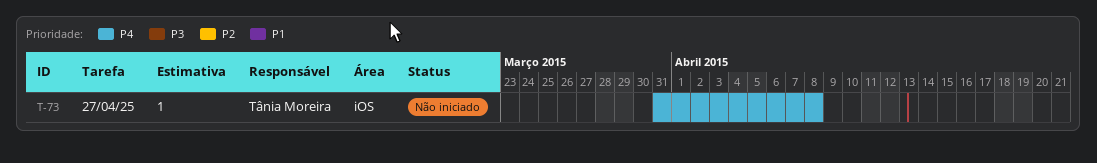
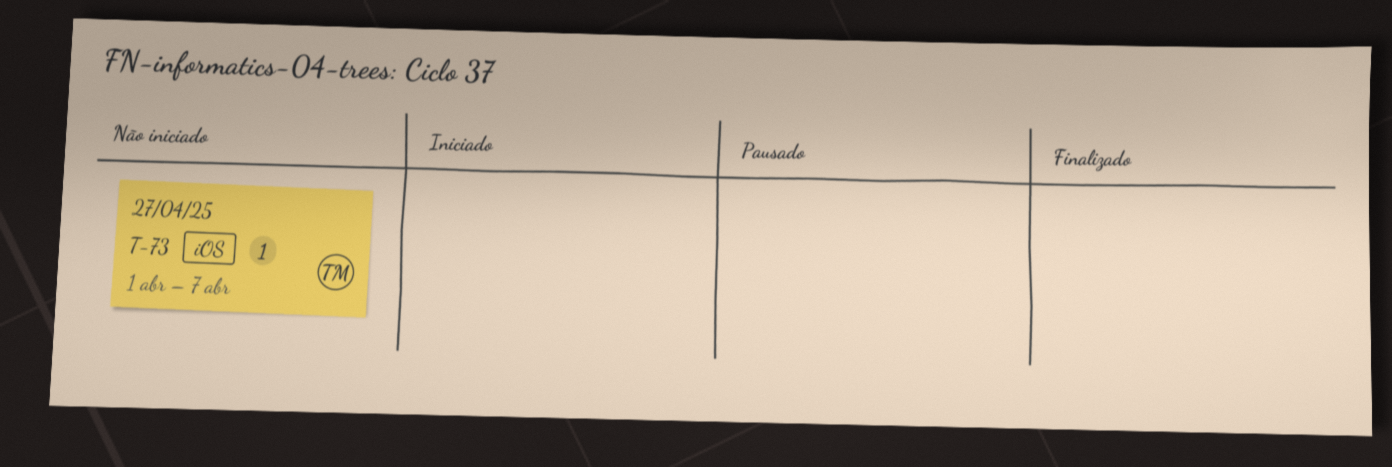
T-73, start: Mar 31 -> Apr 1
T-73, due: Apr 8 -> Apr 7

